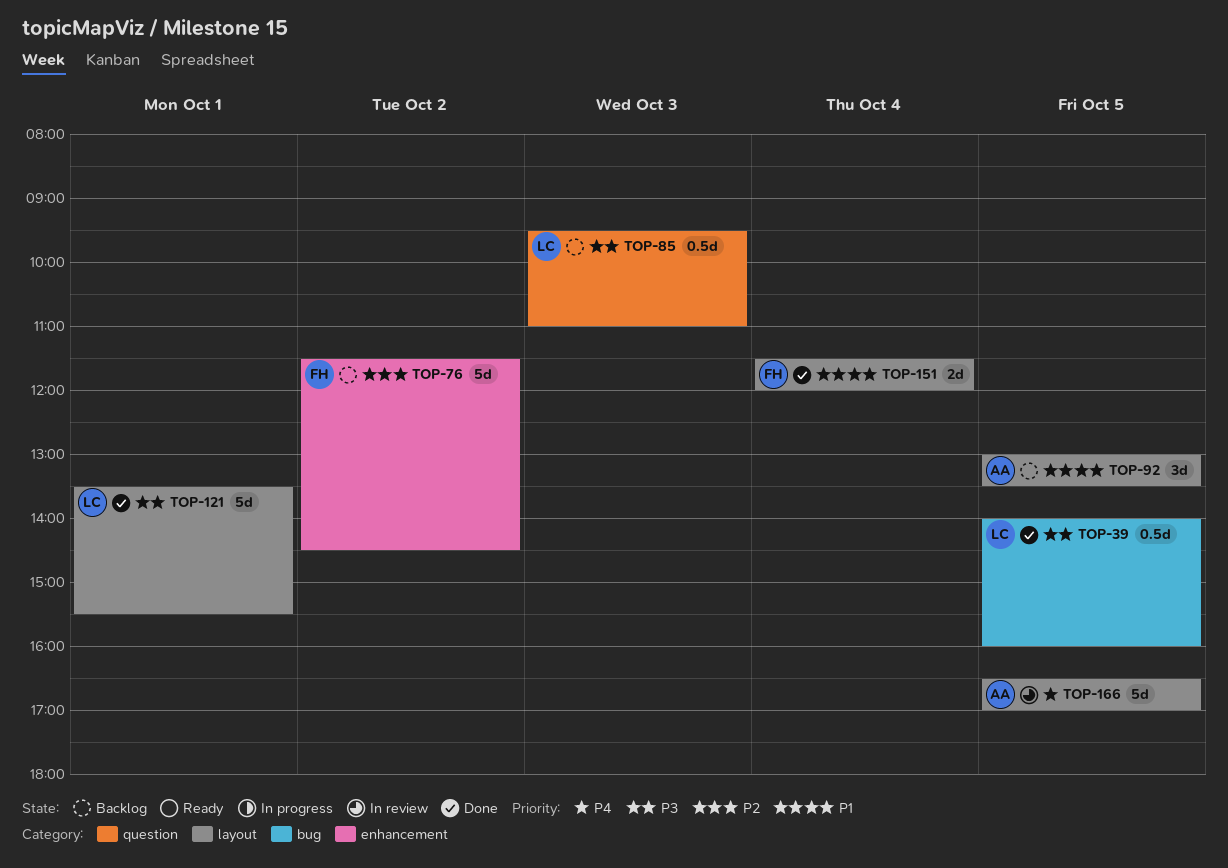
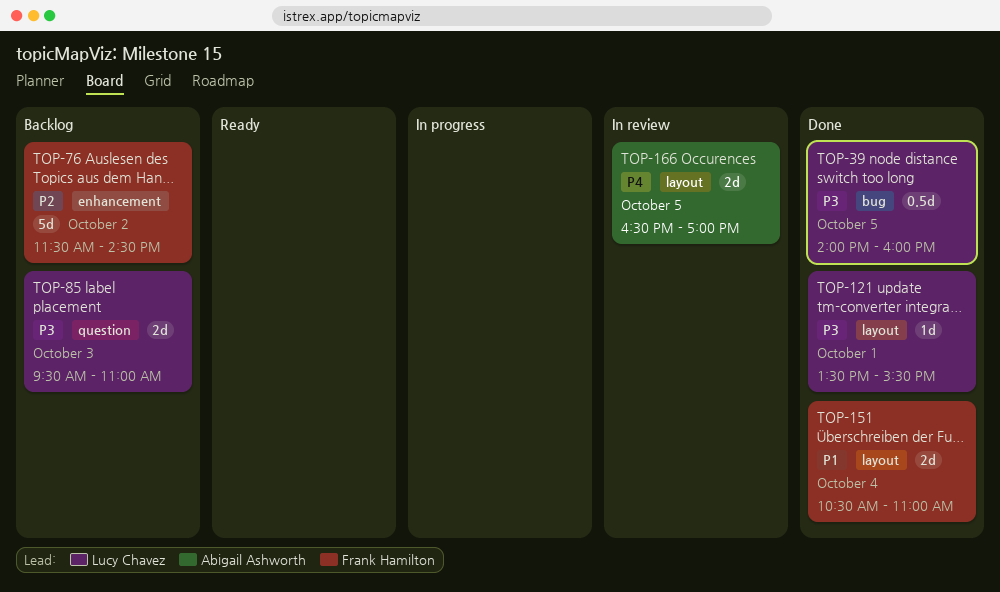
TOP-85, estimate: 0.5d -> 2d
TOP-92: present -> none
TOP-121, estimate: 5d -> 1d
TOP-151, begins: 11:30 -> 10:30
TOP-151, ends: 12:00 -> 11:00
TOP-166, estimate: 5d -> 2d

